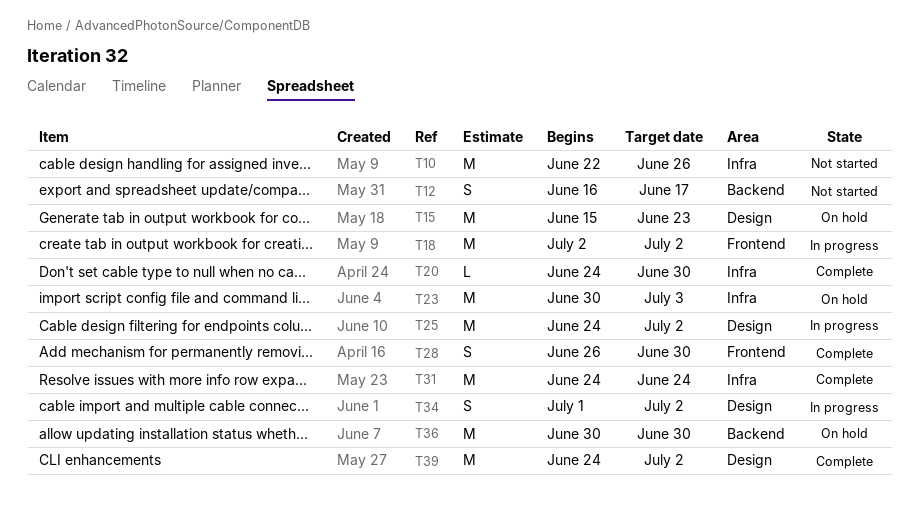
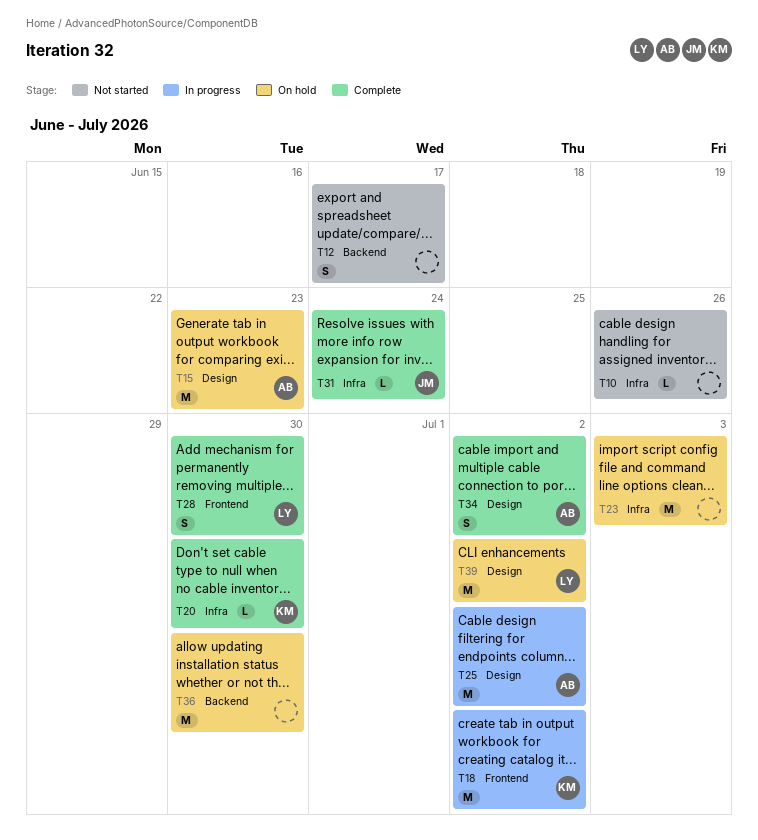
T10, estimate: M -> L
T31, estimate: M -> L
T34, status: In progress -> Complete
T39, status: Complete -> On hold

